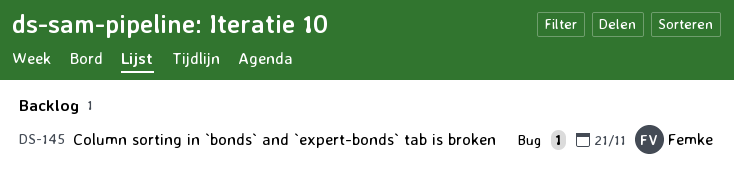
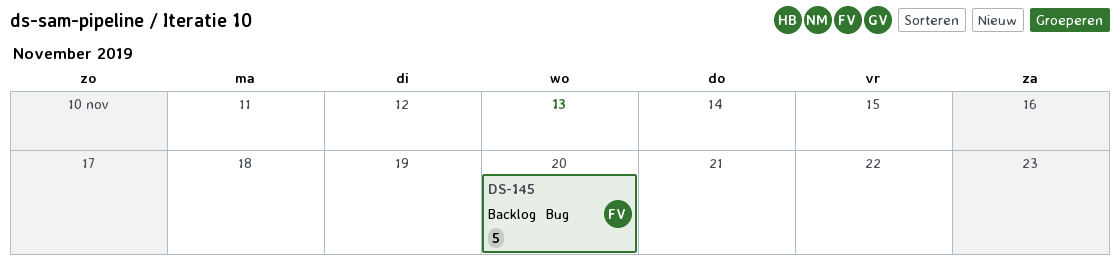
DS-145, estimate: 1 -> 5
DS-145, due: Nov 21 -> Nov 20

